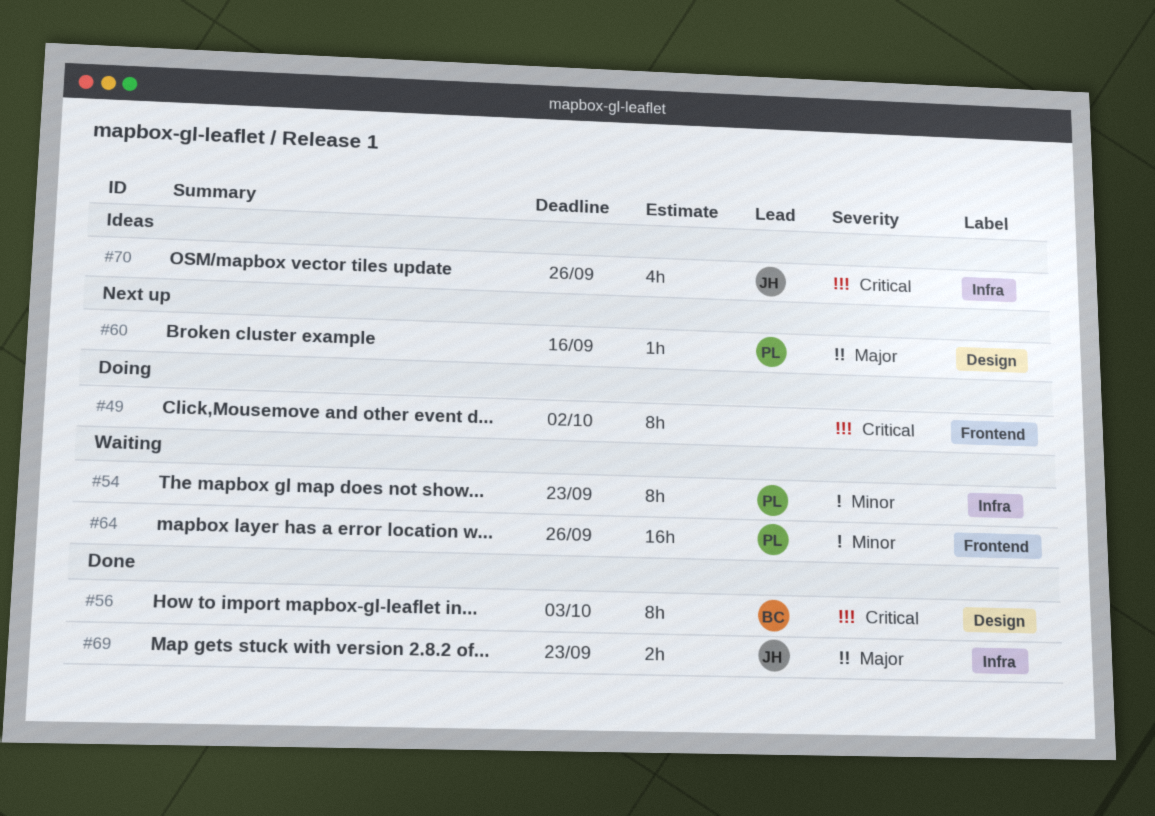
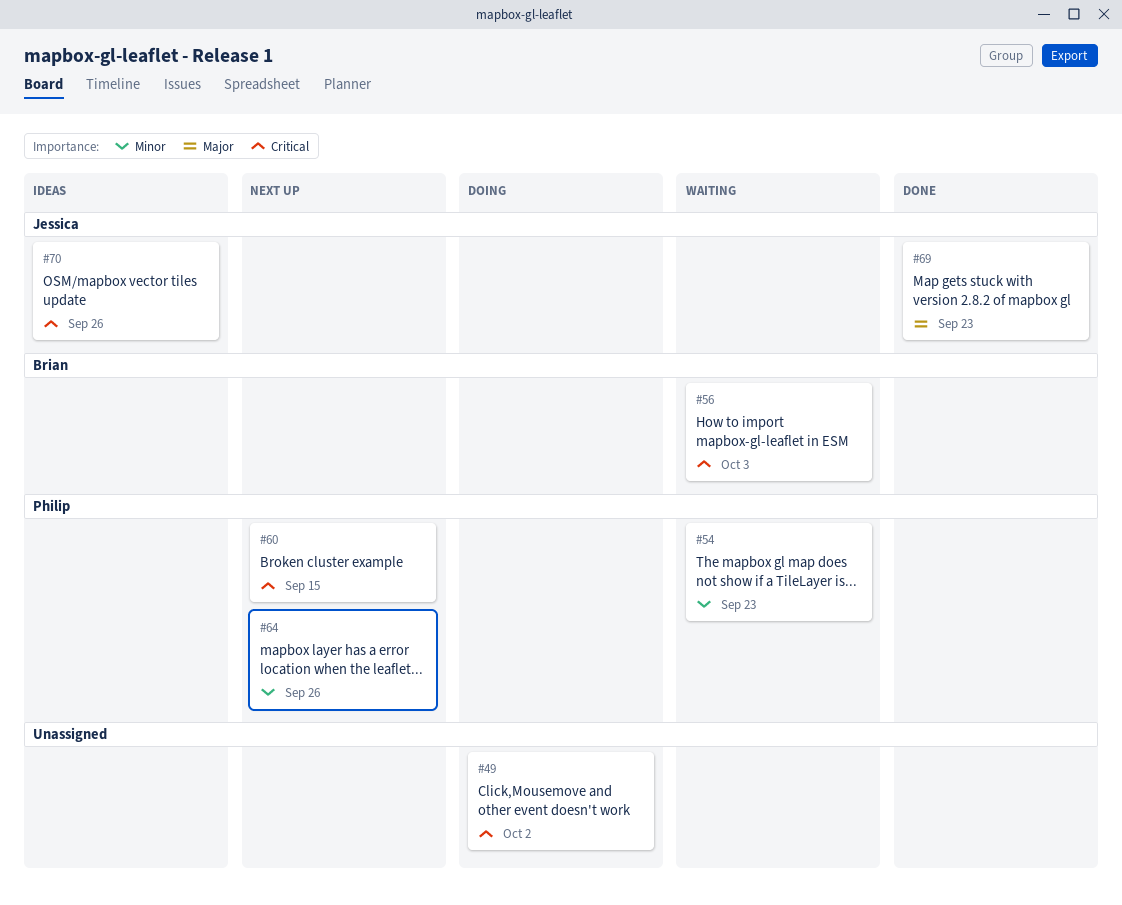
#56, status: Done -> Waiting
#60, priority: Major -> Critical
#60, due: Sep 16 -> Sep 15
#64, status: Waiting -> Next up

